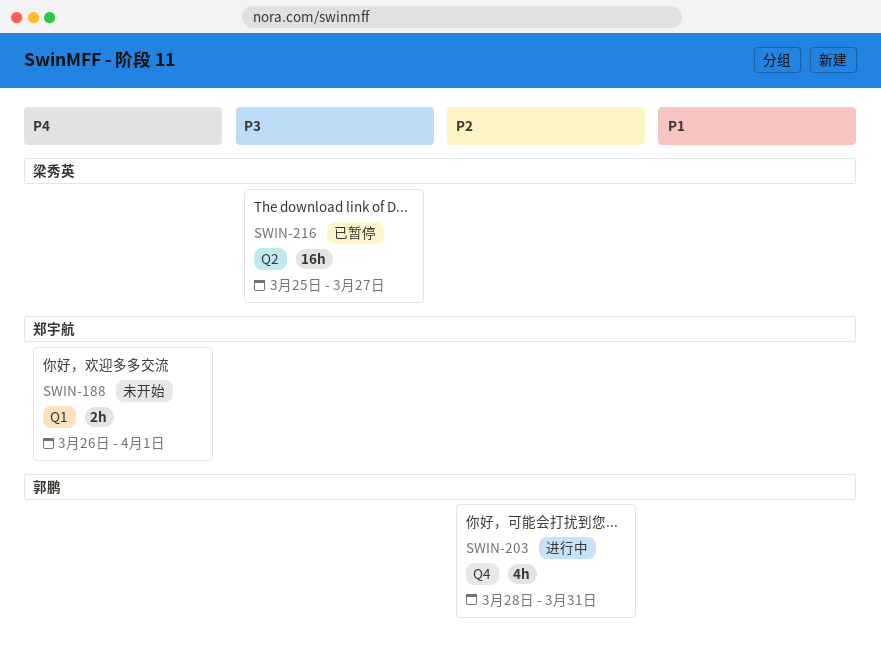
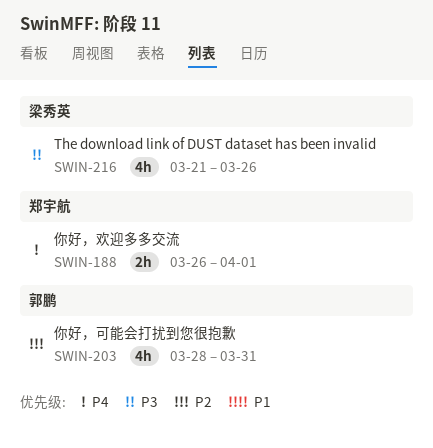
SWIN-216, estimate: 16h -> 4h
SWIN-216, start: Mar 25 -> Mar 21
SWIN-216, due: Mar 27 -> Mar 26

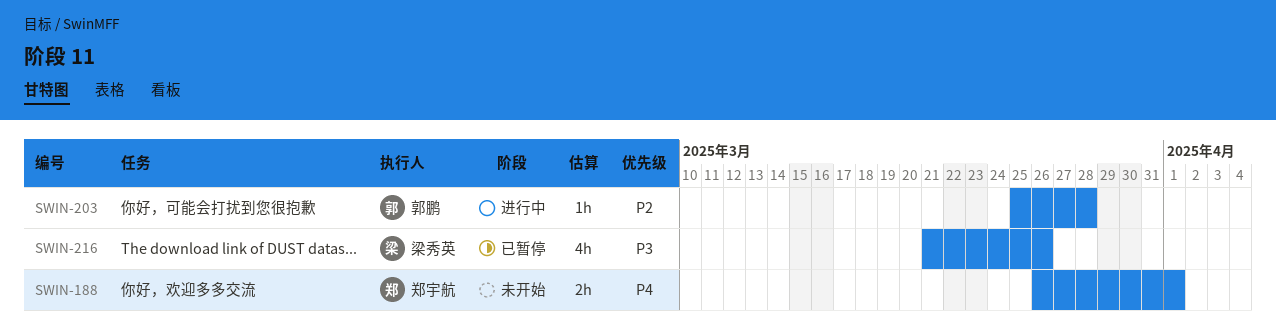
SWIN-203, estimate: 4h -> 1h
SWIN-203, start: Mar 28 -> Mar 25
SWIN-203, due: Mar 31 -> Mar 28

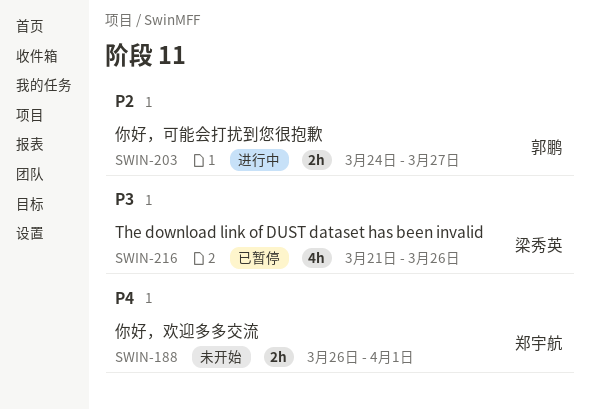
SWIN-203, estimate: 1h -> 2h
SWIN-203, start: Mar 25 -> Mar 24
SWIN-203, due: Mar 28 -> Mar 27

